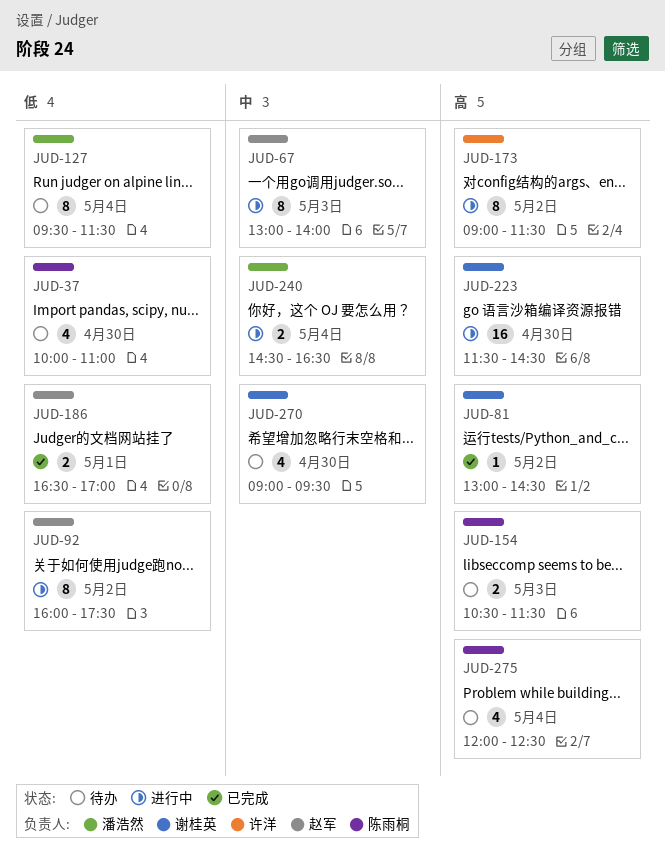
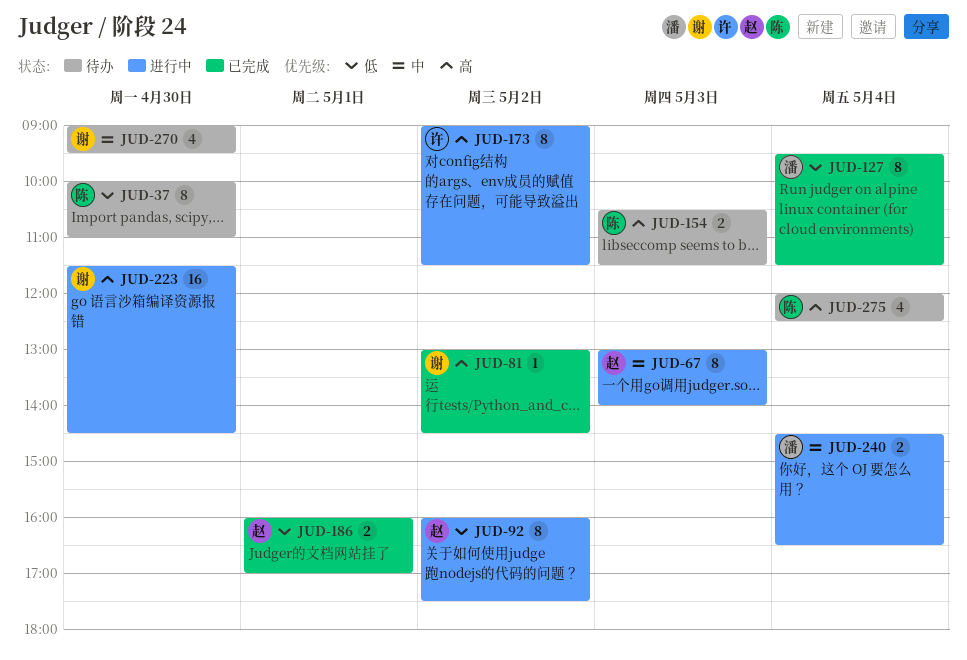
JUD-37, estimate: 4 -> 8
JUD-127, status: 待办 -> 已完成
JUD-186, begins: 16:30 -> 16:00

